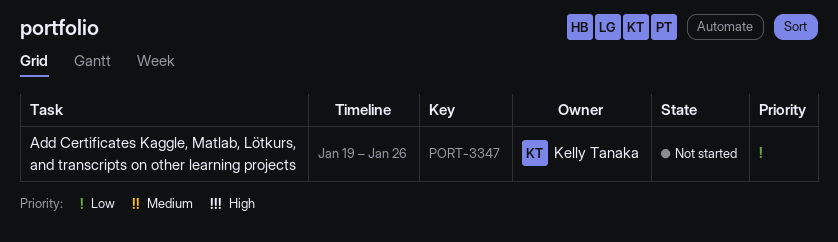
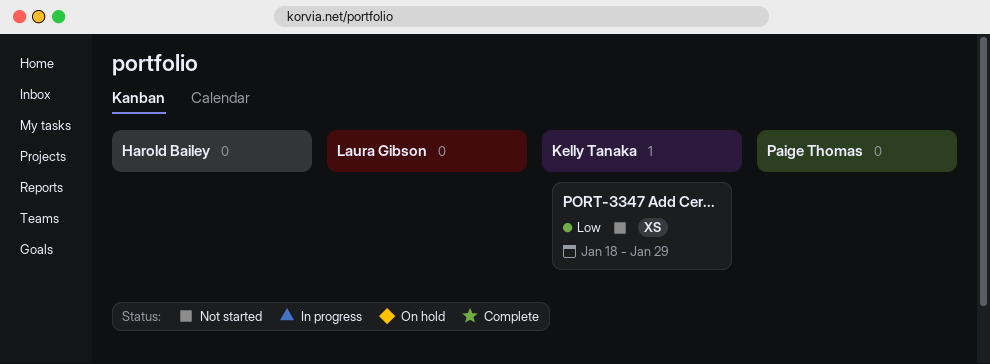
PORT-3347, start: Jan 19 -> Jan 18
PORT-3347, due: Jan 26 -> Jan 29

